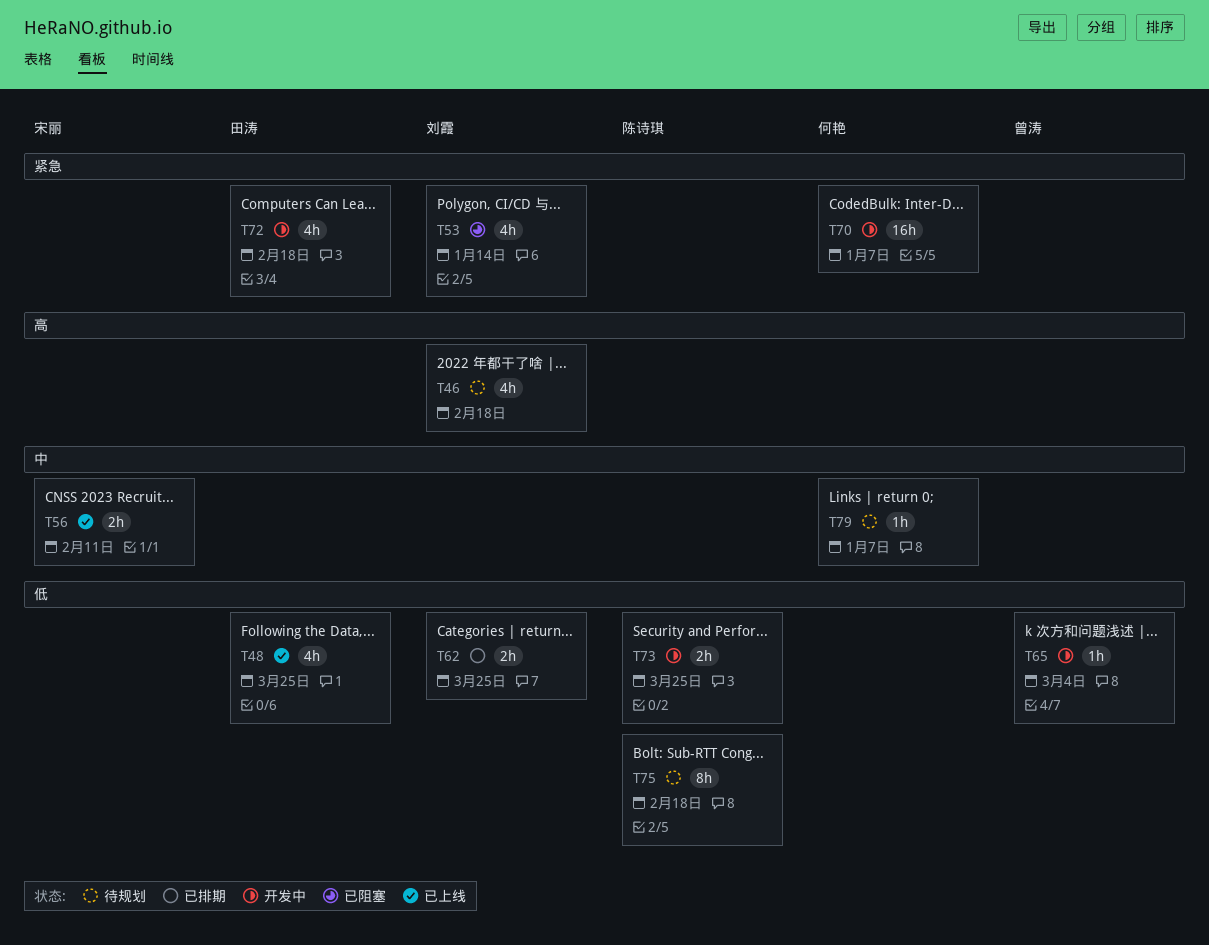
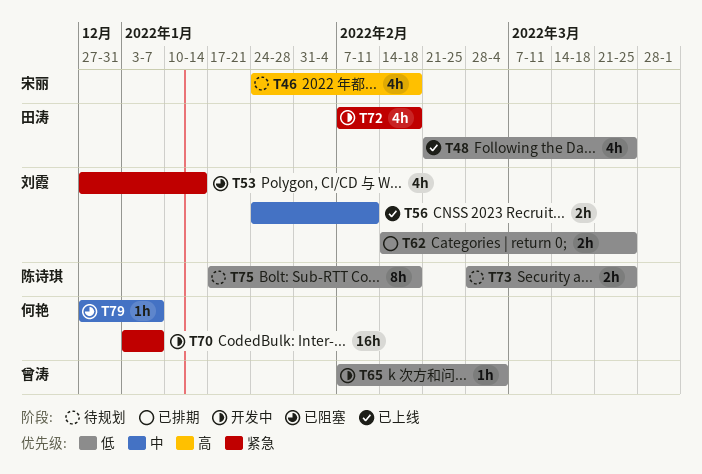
T46, owner: 刘霞 -> 宋丽
T56, owner: 宋丽 -> 刘霞
T73, status: 开发中 -> 待规划
T79, status: 待规划 -> 已阻塞

